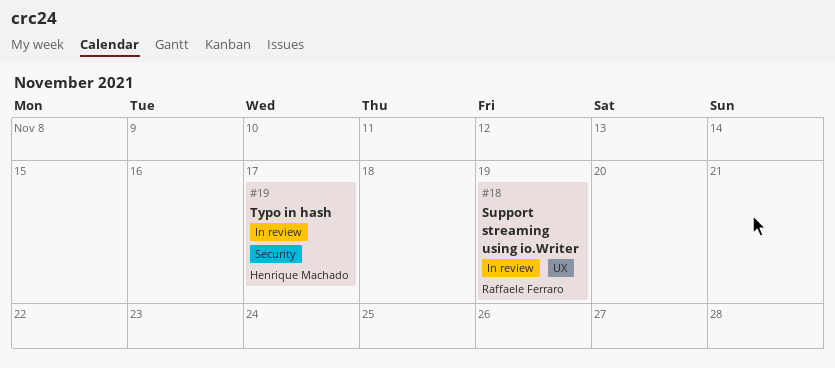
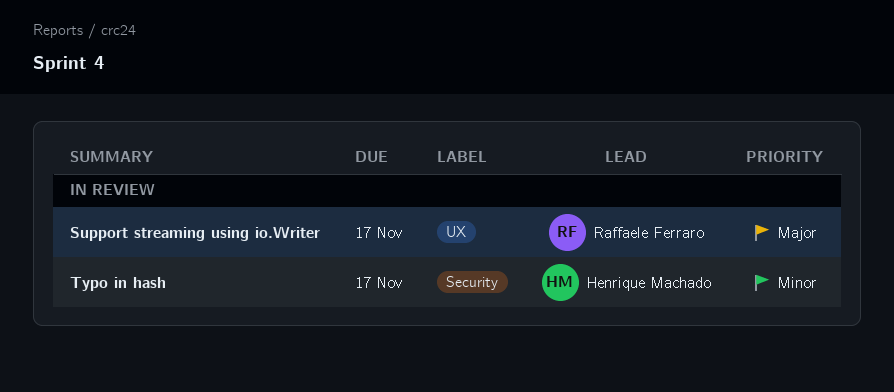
Support streaming using io.Writer, due: Nov 19 -> Nov 17

